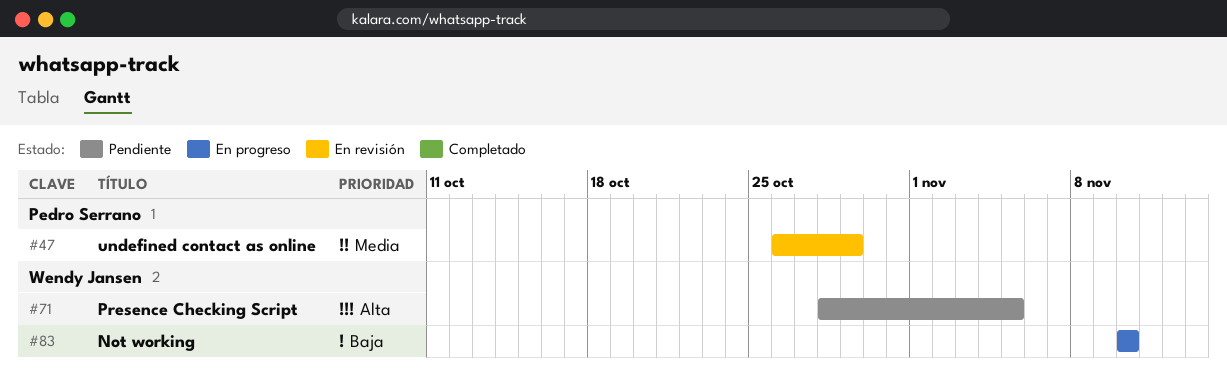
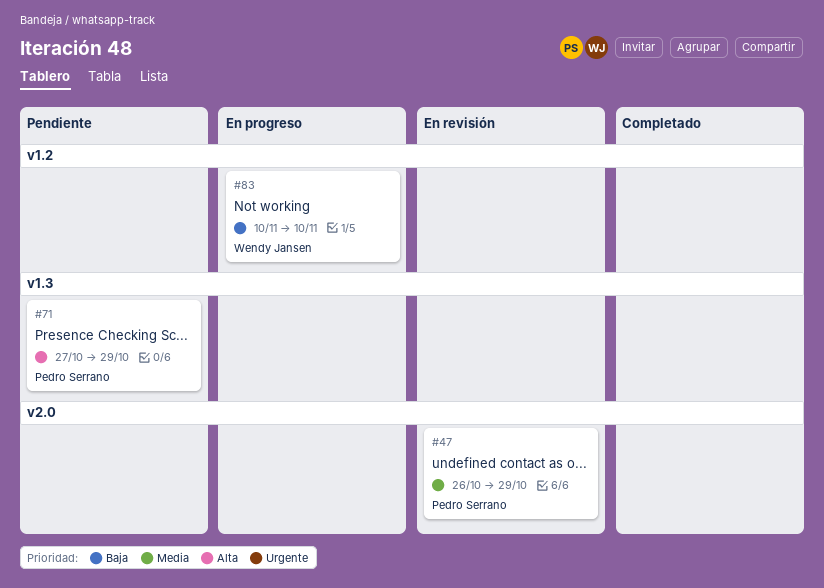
#71, owner: Wendy Jansen -> Pedro Serrano
#71, start: Oct 28 -> Oct 27
#71, due: Nov 5 -> Oct 29

